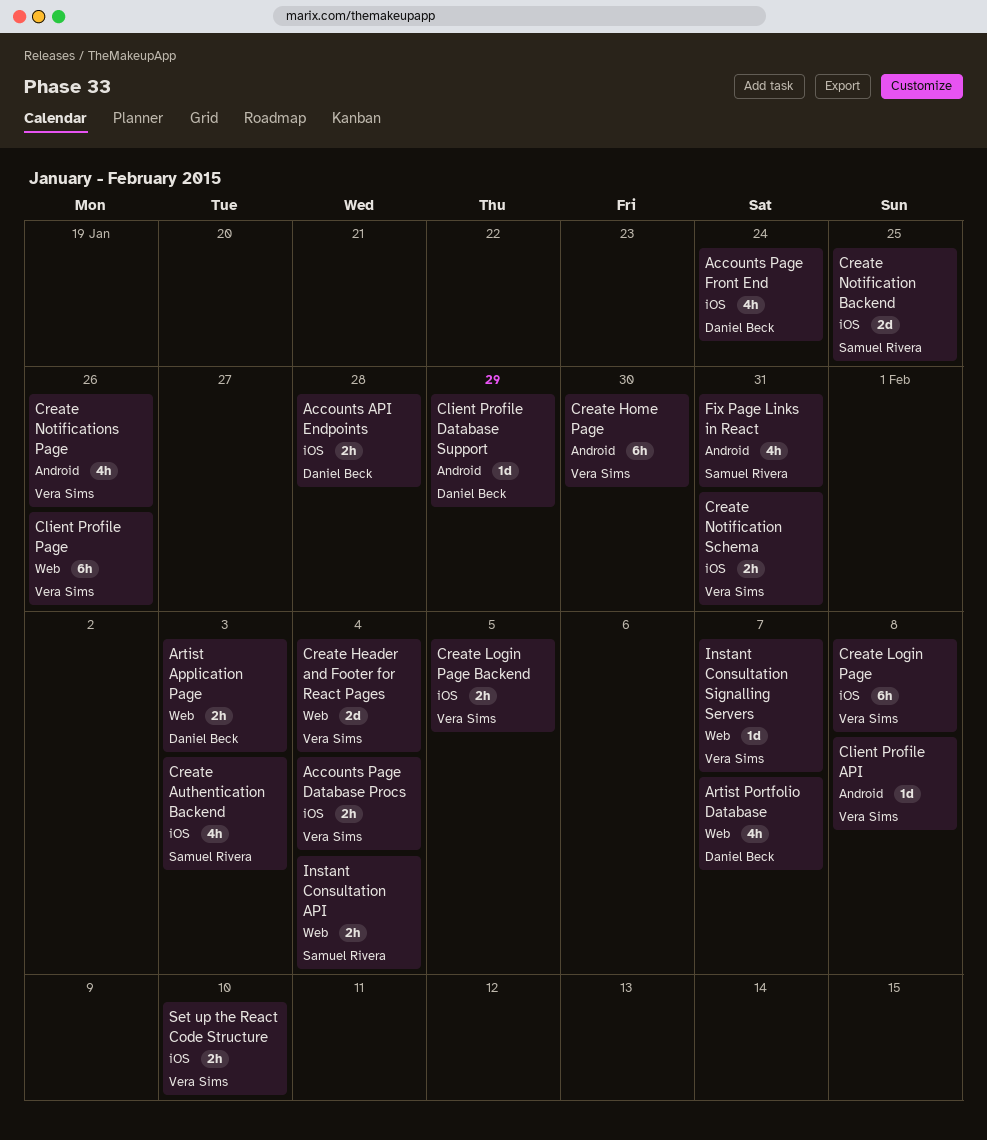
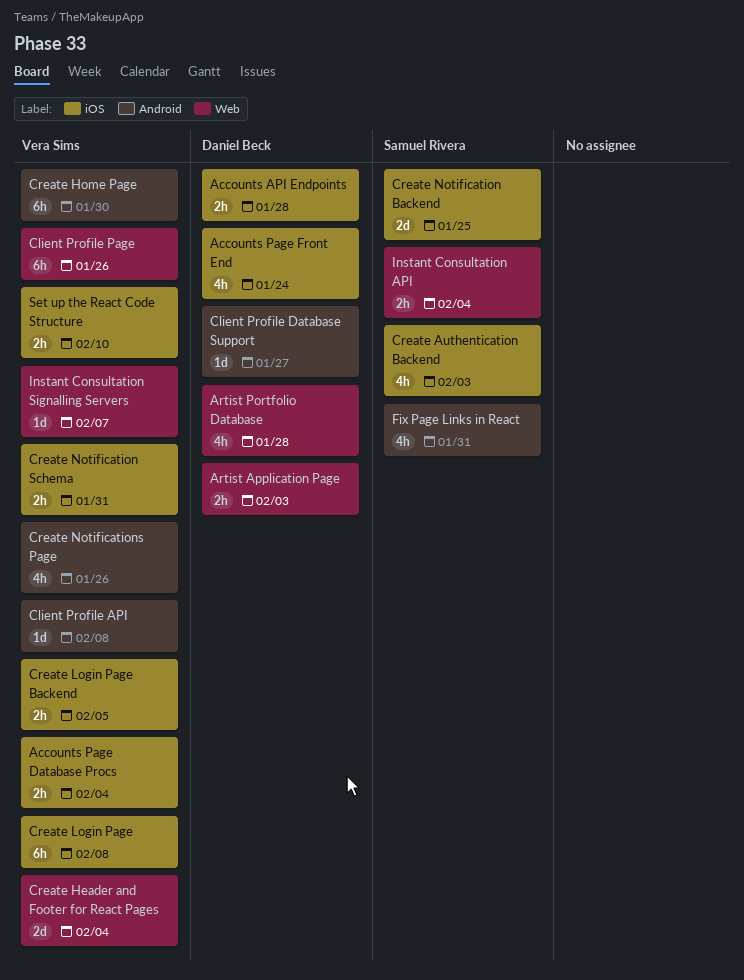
Artist Portfolio Database, due: Feb 7 -> Jan 28
Client Profile Database Support, due: Jan 29 -> Jan 27

